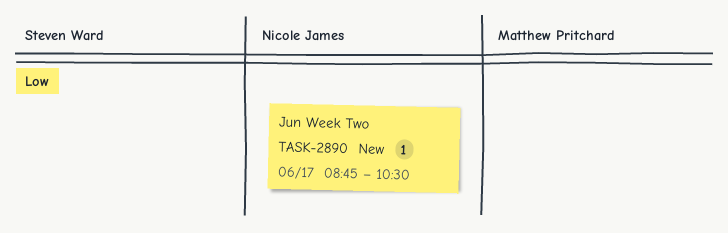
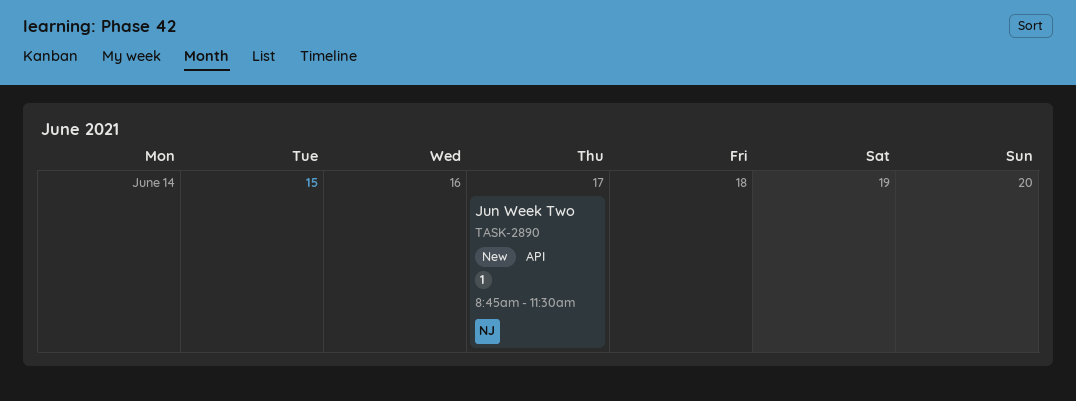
TASK-2890, ends: 10:30 -> 11:30

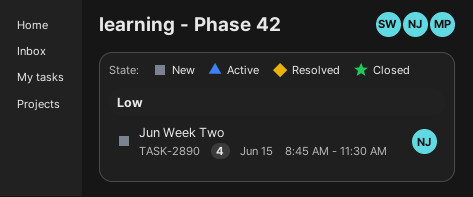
TASK-2890, estimate: 1 -> 4
TASK-2890, day: Jun 17 -> Jun 15

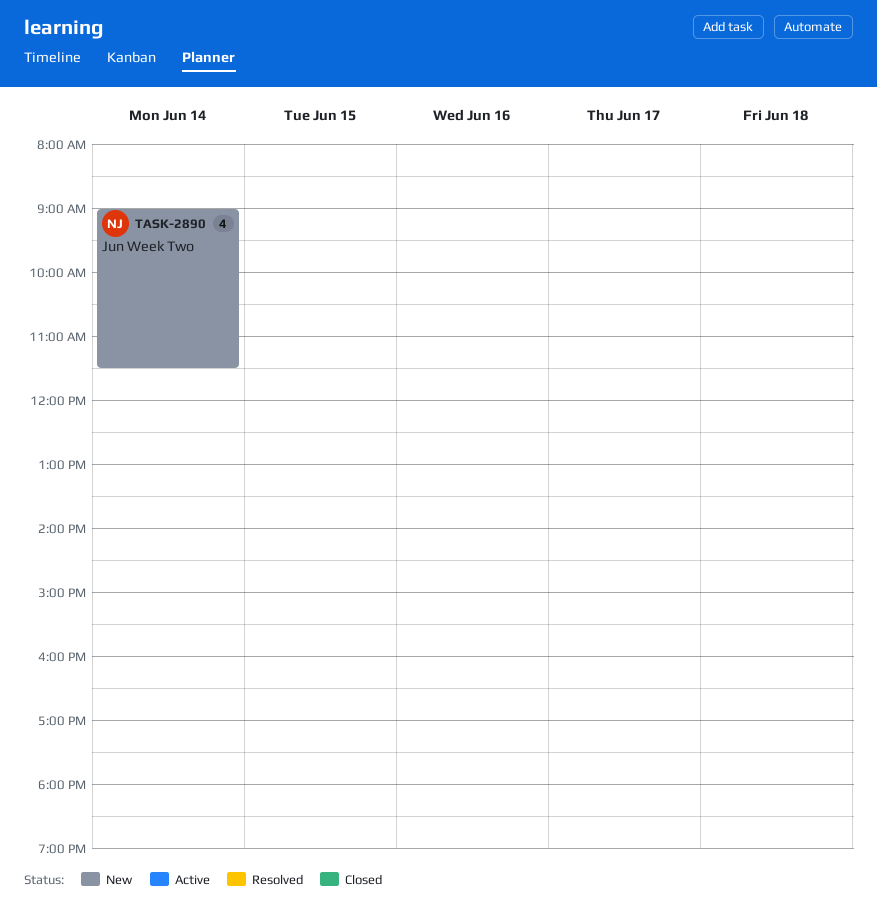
TASK-2890, day: Jun 15 -> Jun 14
TASK-2890, begins: 08:45 -> 09:00

